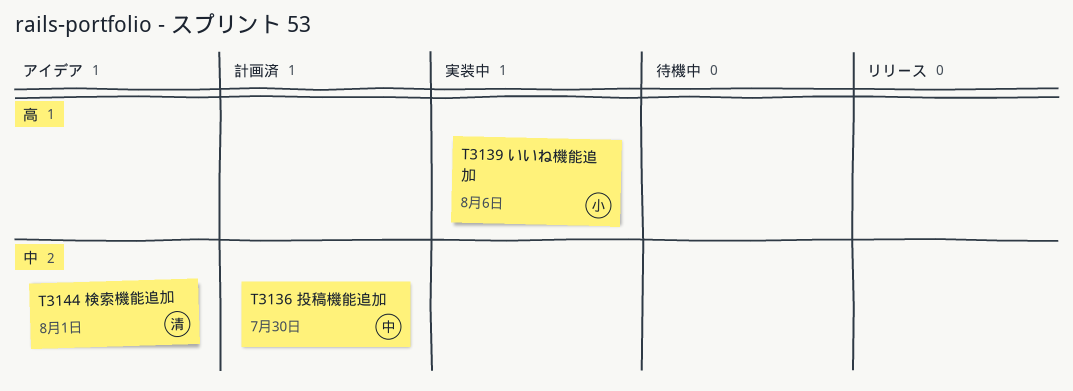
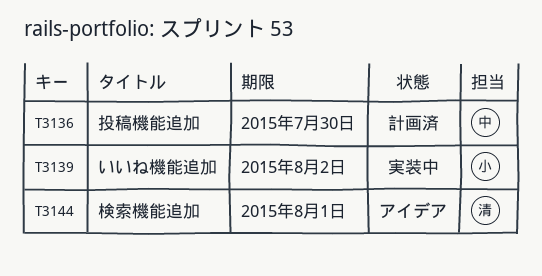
T3139, due: Aug 6 -> Aug 2

